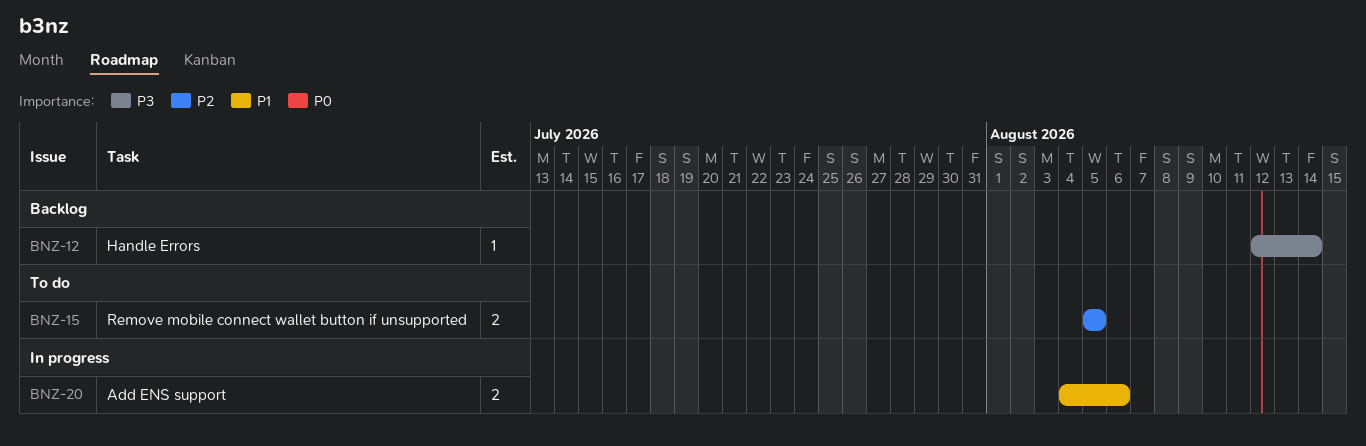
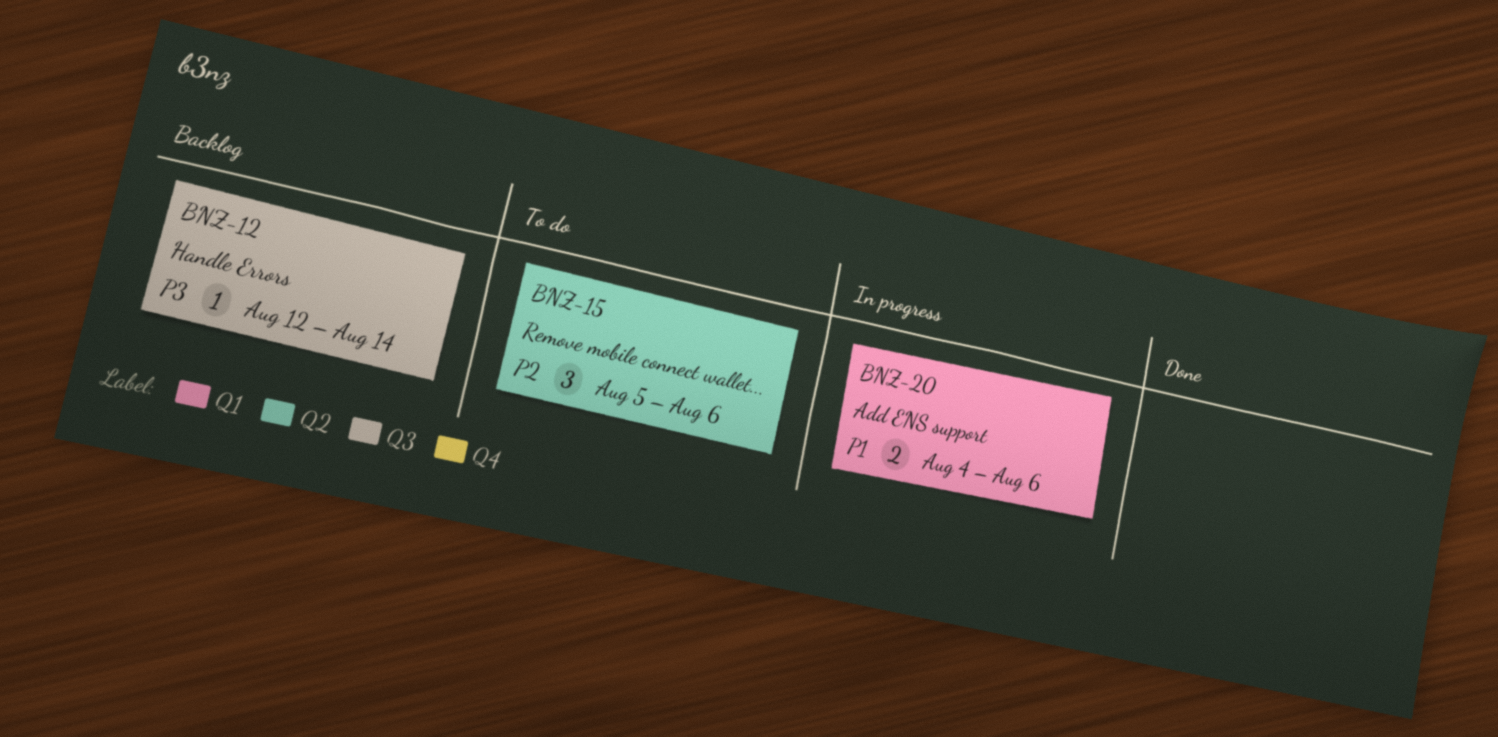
BNZ-15, estimate: 2 -> 3
BNZ-15, due: Aug 5 -> Aug 6

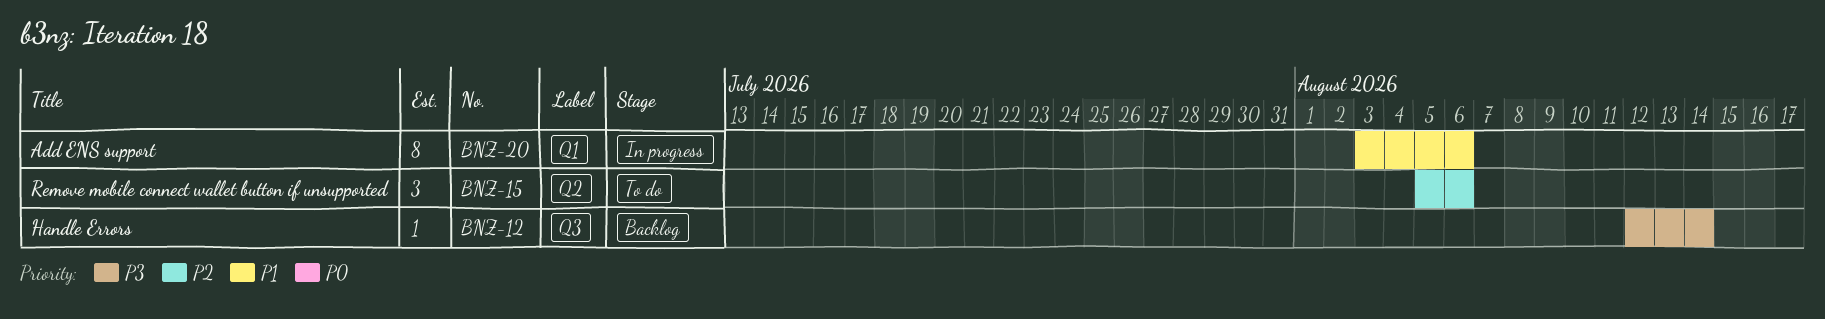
BNZ-20, estimate: 2 -> 8
BNZ-20, start: Aug 4 -> Aug 3

